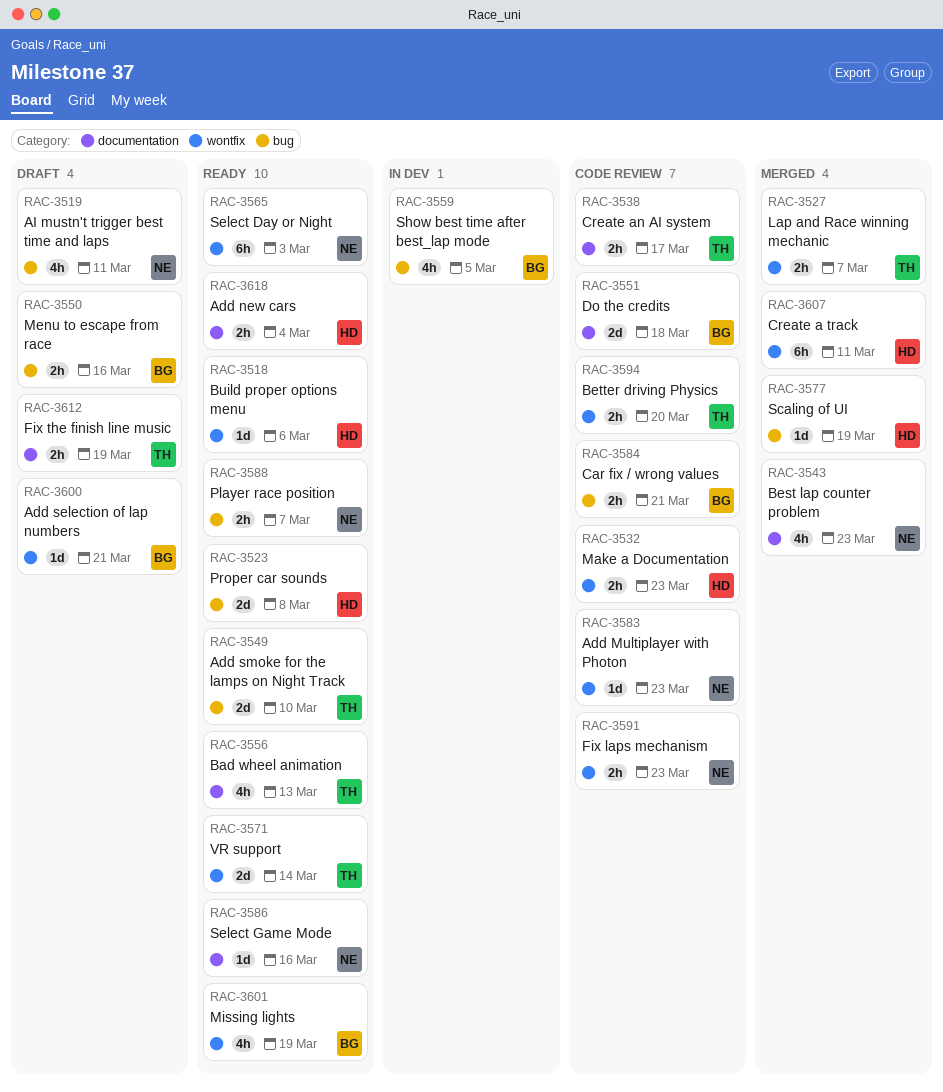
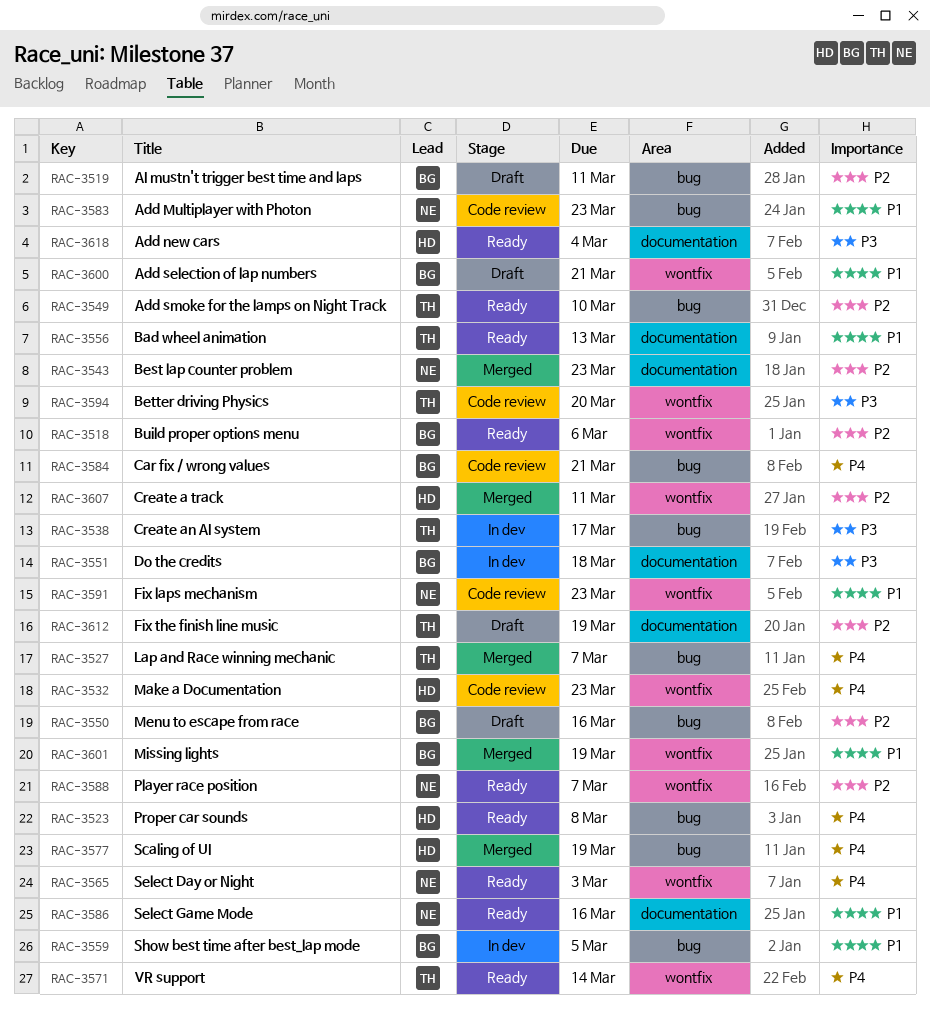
RAC-3518, owner: HD -> BG
RAC-3519, owner: NE -> BG
RAC-3527, label: wontfix -> bug
RAC-3538, status: Code review -> In dev
RAC-3538, label: documentation -> bug
RAC-3551, status: Code review -> In dev
RAC-3583, label: wontfix -> bug
RAC-3588, label: bug -> wontfix
RAC-3601, status: Ready -> Merged

